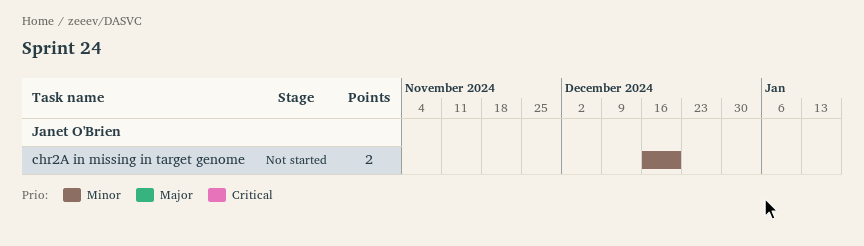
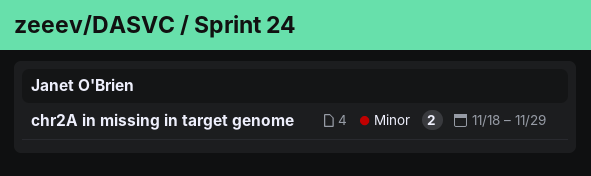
chr2A in missing in target genome, start: Dec 16 -> Nov 18
chr2A in missing in target genome, due: Dec 20 -> Nov 29

